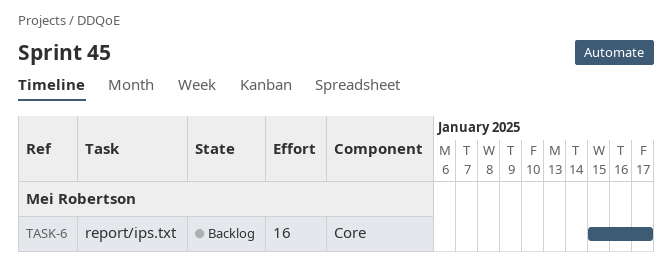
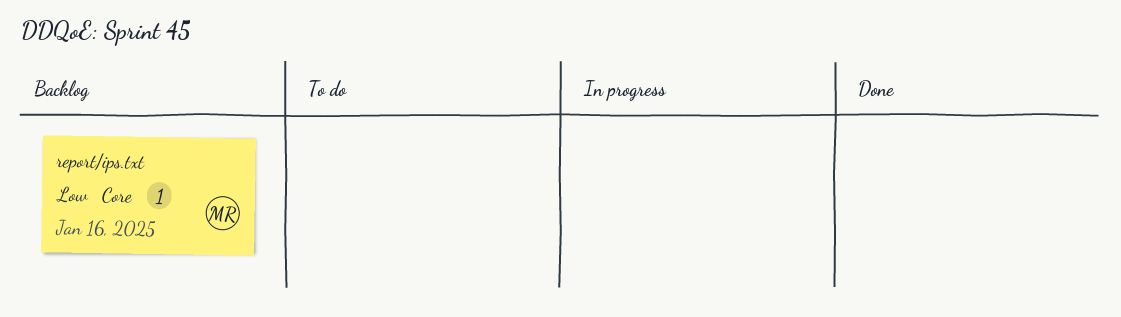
report/ips.txt, estimate: 16 -> 1
report/ips.txt, due: Jan 17 -> Jan 16

